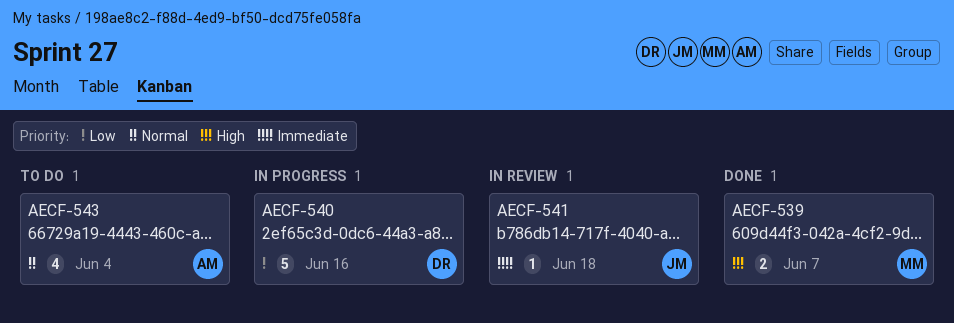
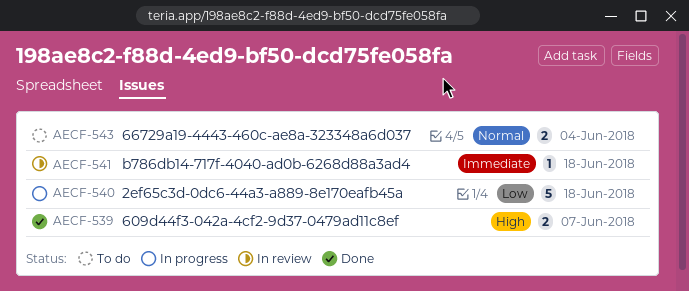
AECF-540, due: Jun 16 -> Jun 18
AECF-543, estimate: 4 -> 2

